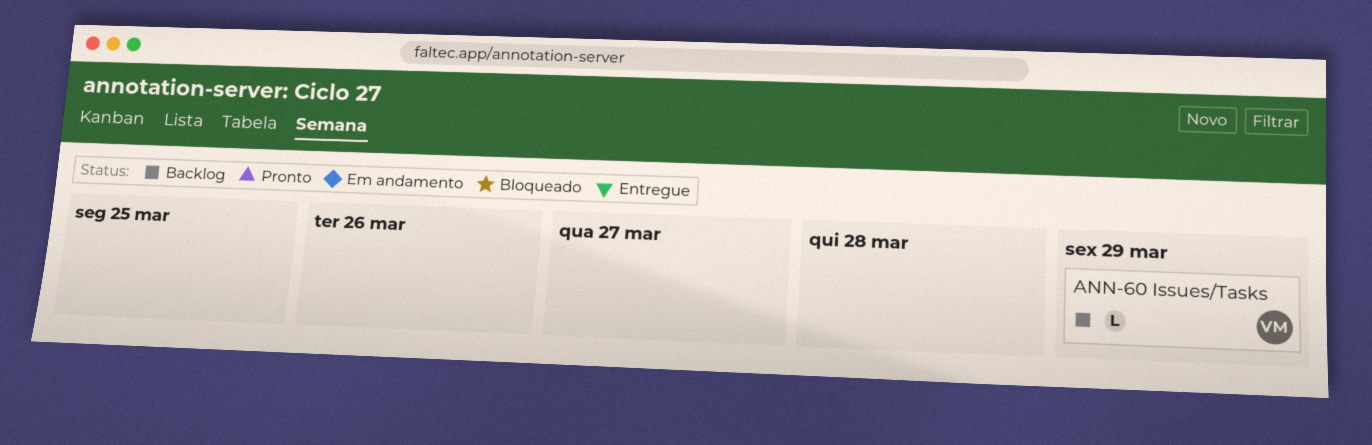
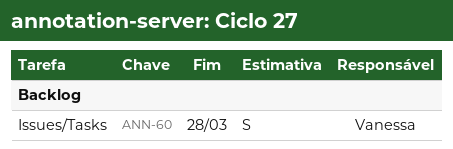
ANN-60, estimate: L -> S
ANN-60, due: Mar 29 -> Mar 28

